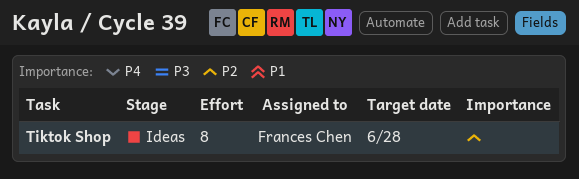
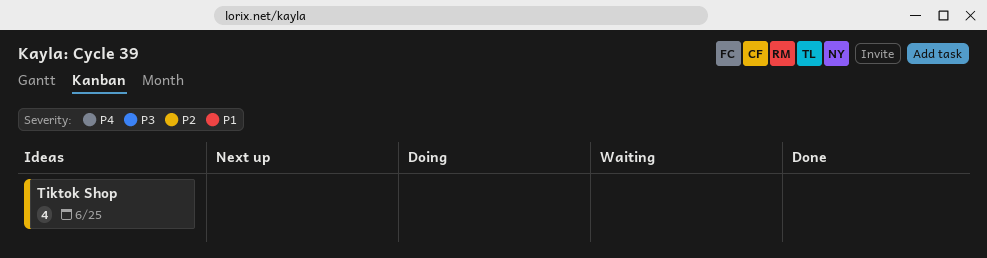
Tiktok Shop, estimate: 8 -> 4
Tiktok Shop, due: Jun 28 -> Jun 25

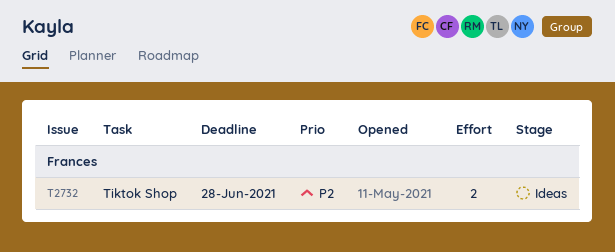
Tiktok Shop, estimate: 4 -> 2
Tiktok Shop, due: Jun 25 -> Jun 28

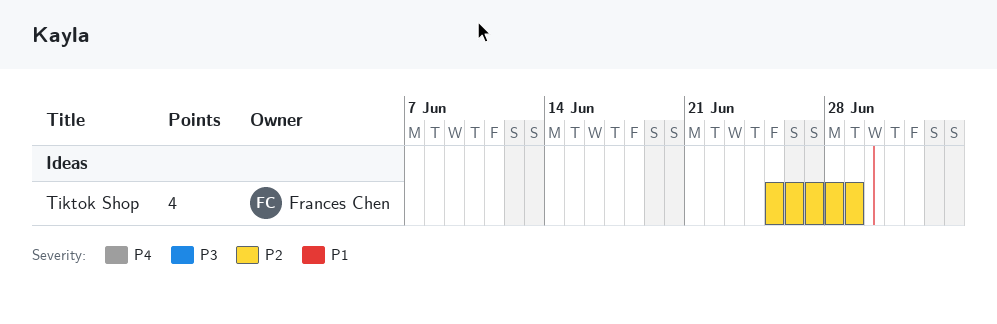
Tiktok Shop, estimate: 2 -> 4
Tiktok Shop, due: Jun 28 -> Jun 29

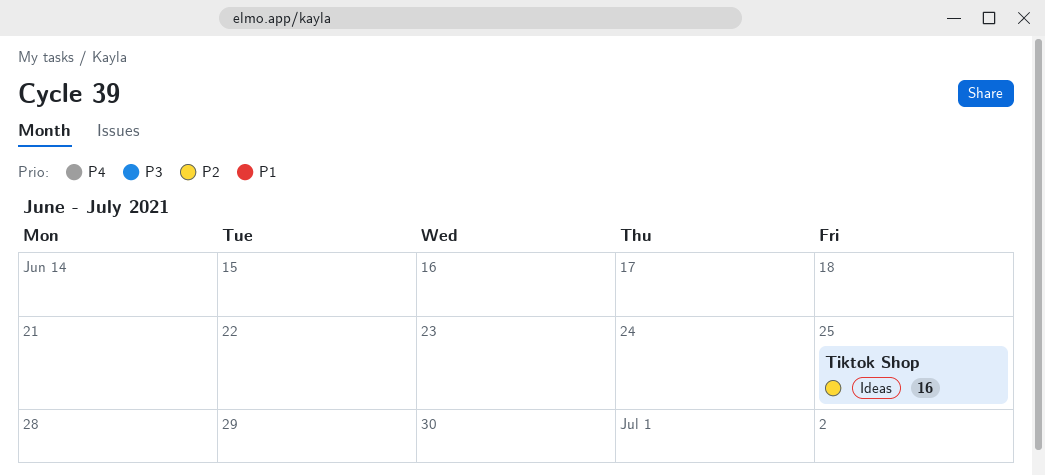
Tiktok Shop, estimate: 4 -> 16
Tiktok Shop, due: Jun 29 -> Jun 25

